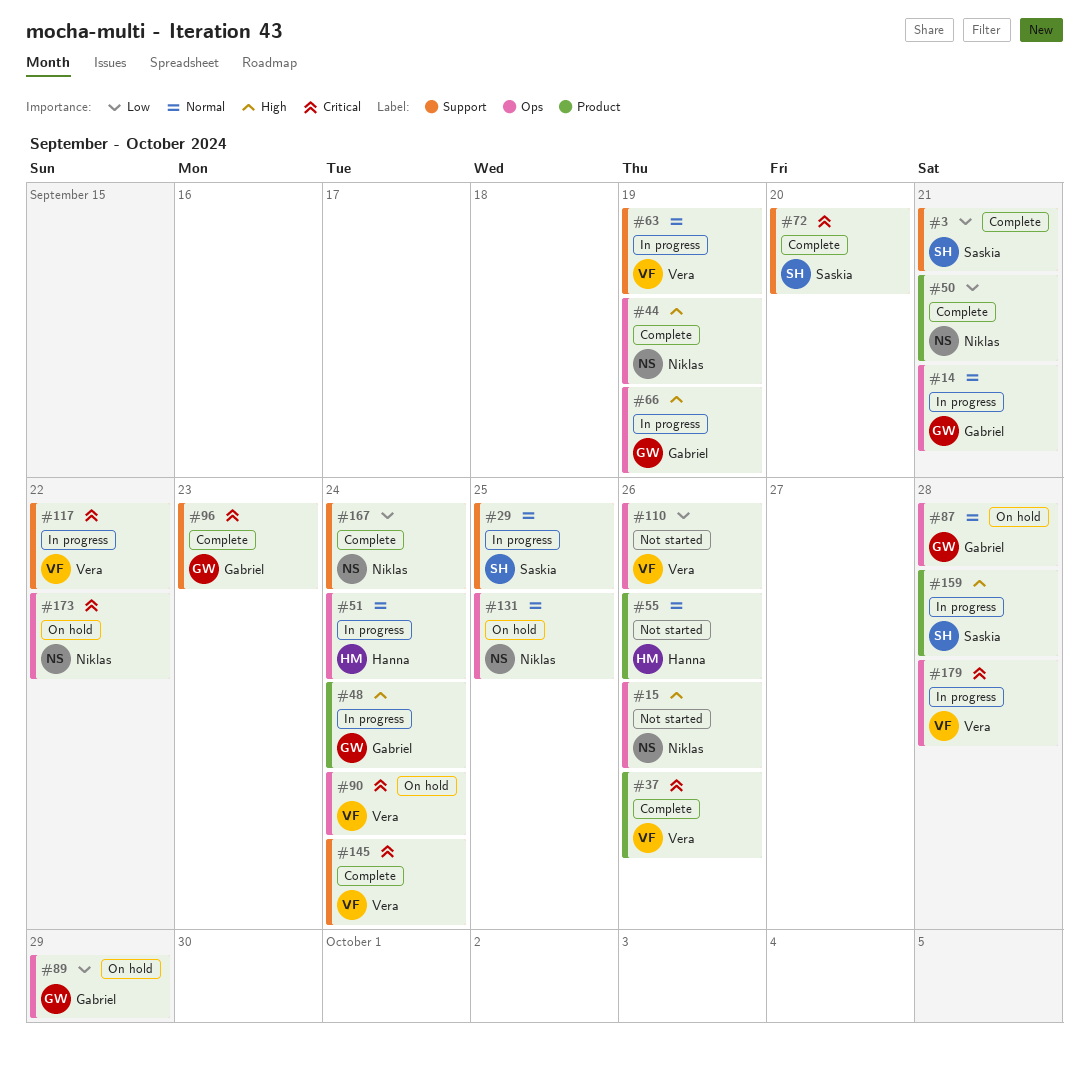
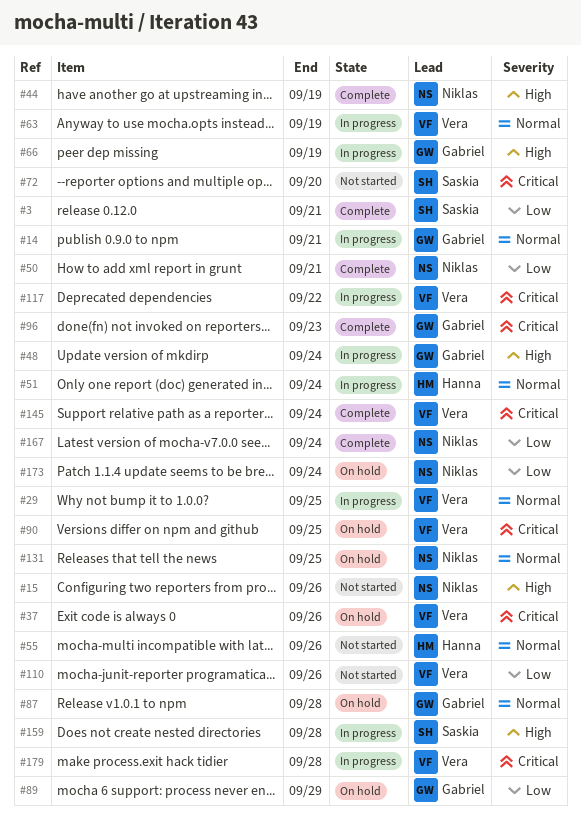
#29, owner: Saskia -> Vera
#37, status: Complete -> On hold
#72, status: Complete -> Not started
#90, due: Sep 24 -> Sep 25
#173, priority: Critical -> Low
#173, due: Sep 22 -> Sep 24

